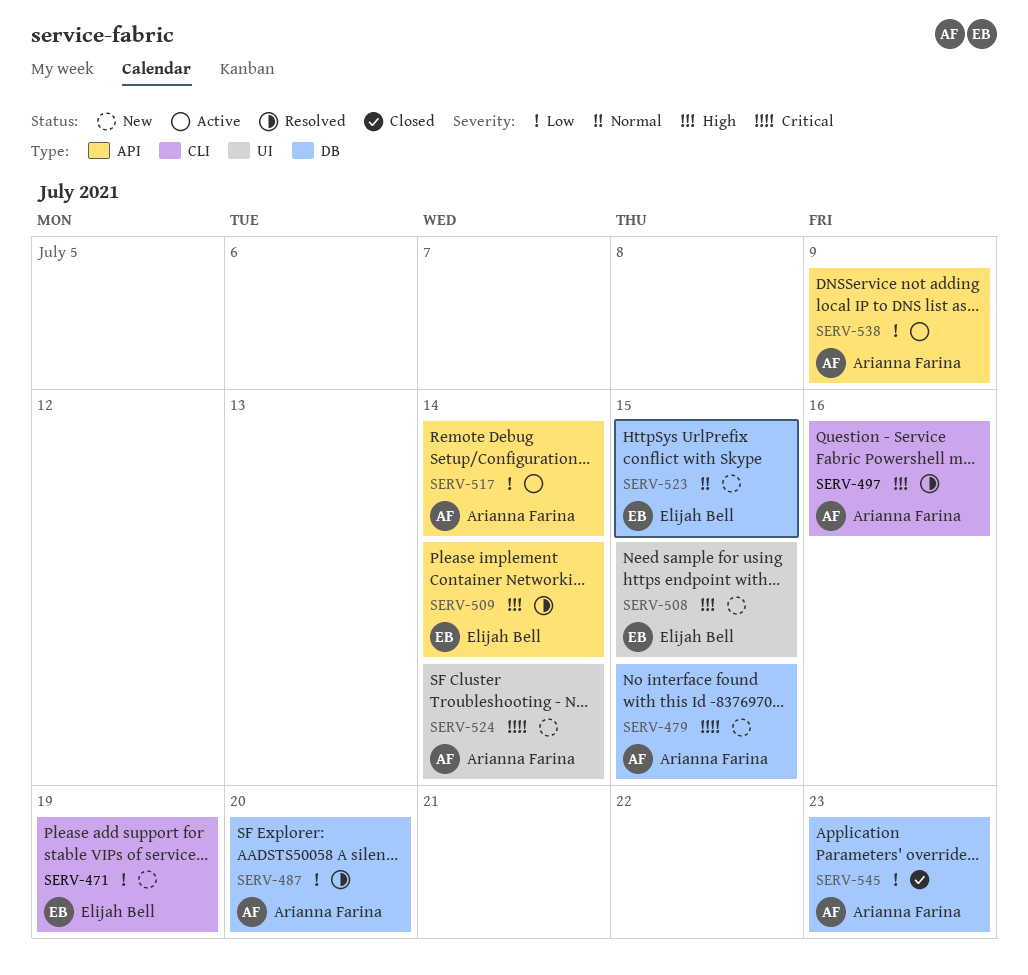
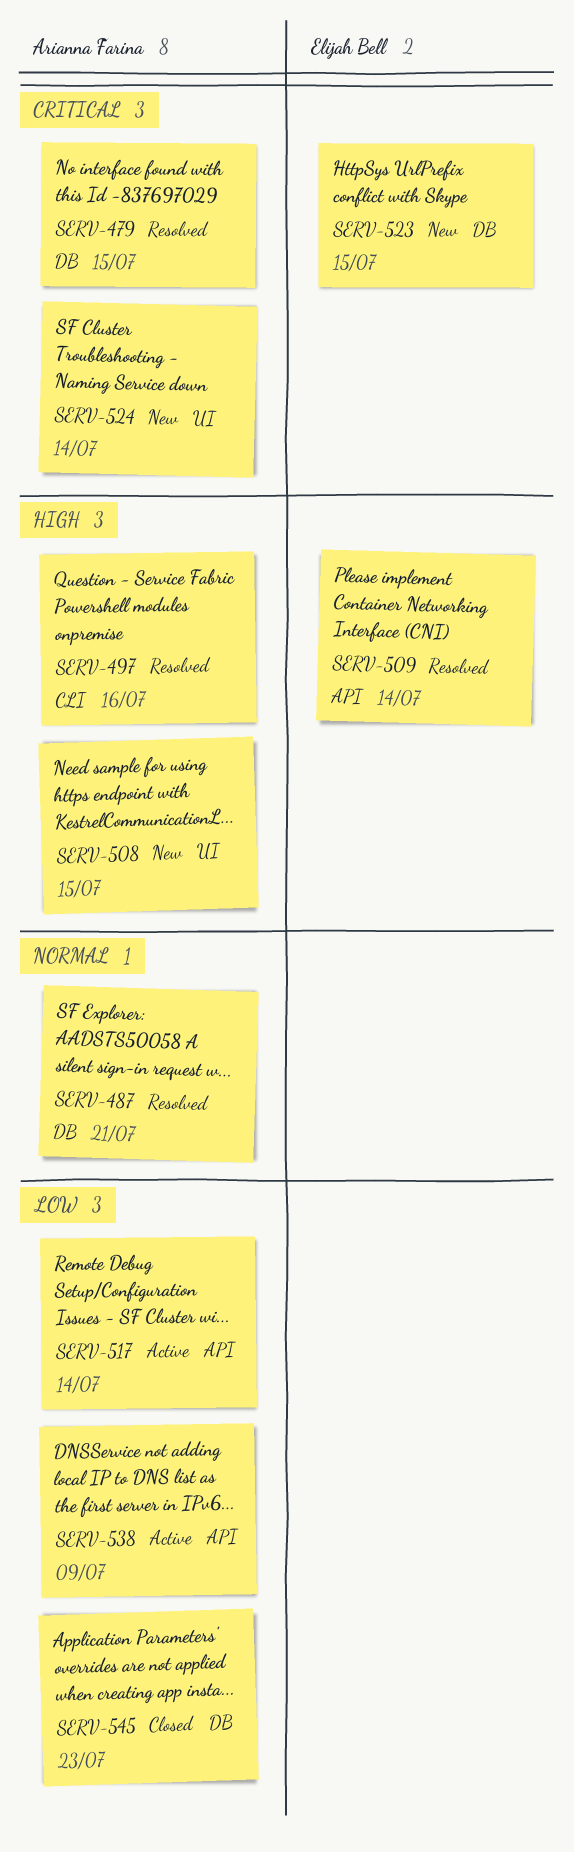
SERV-471: present -> none
SERV-479, status: New -> Resolved
SERV-487, priority: Low -> Normal
SERV-487, due: Jul 20 -> Jul 21
SERV-508, owner: Elijah Bell -> Arianna Farina
SERV-523, priority: Normal -> Critical

